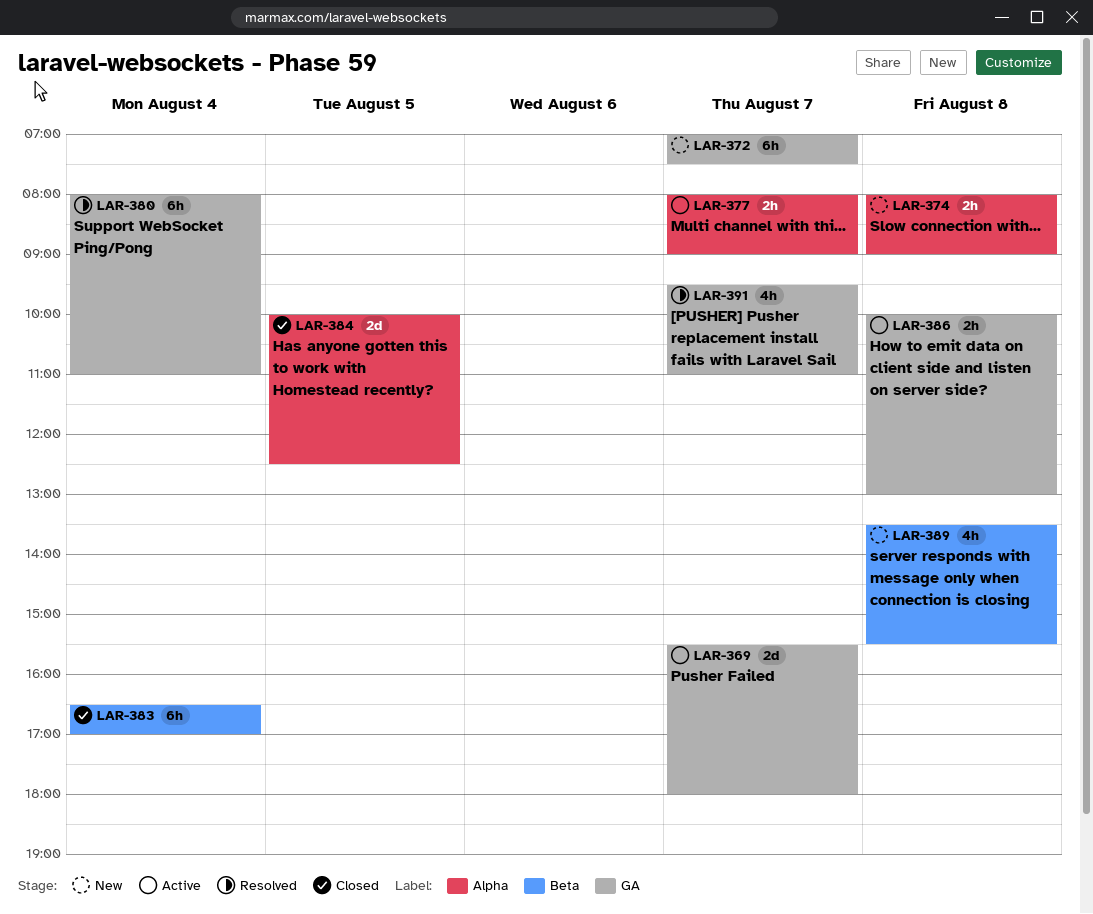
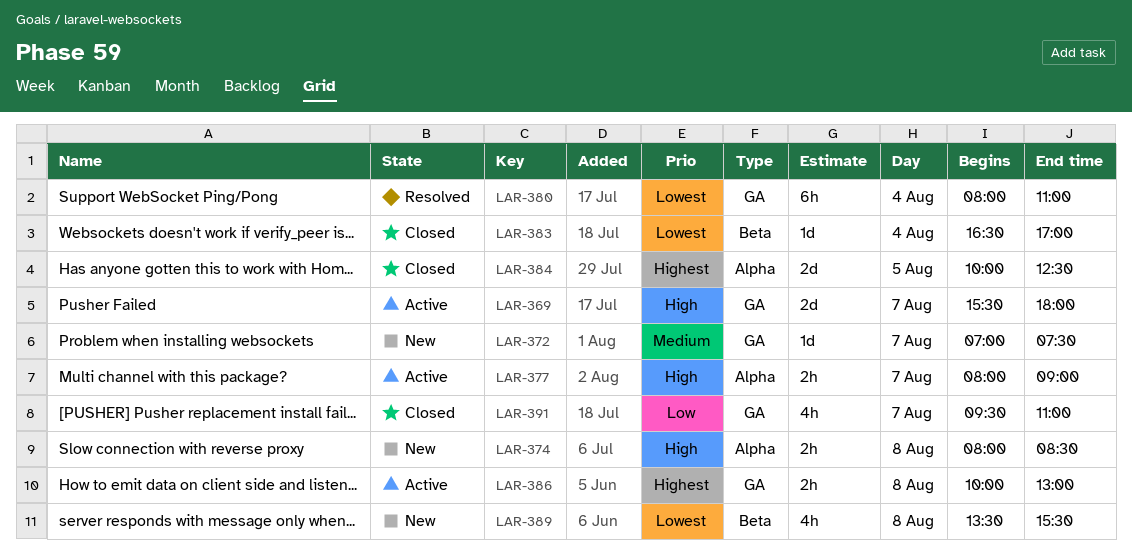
LAR-372, estimate: 6h -> 1d
LAR-374, ends: 09:00 -> 08:30
LAR-383, estimate: 6h -> 1d
LAR-391, status: Resolved -> Closed

